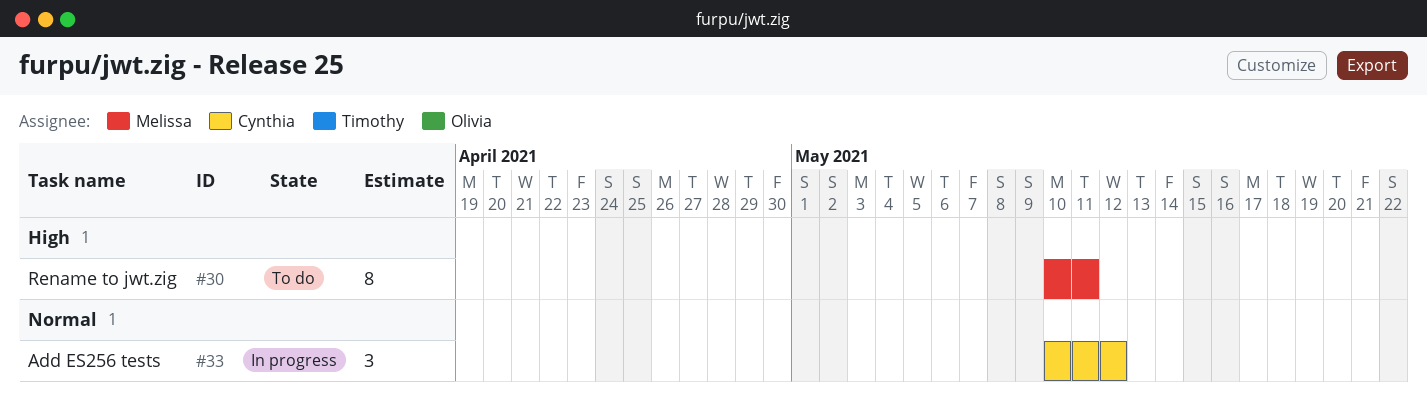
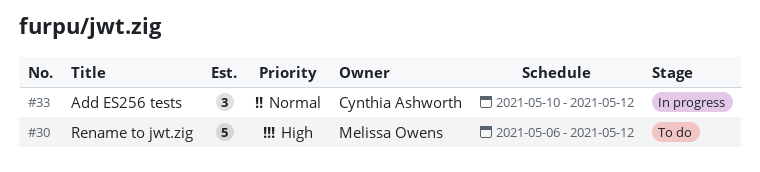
#30, estimate: 8 -> 5
#30, start: May 10 -> May 6
#30, due: May 11 -> May 12

